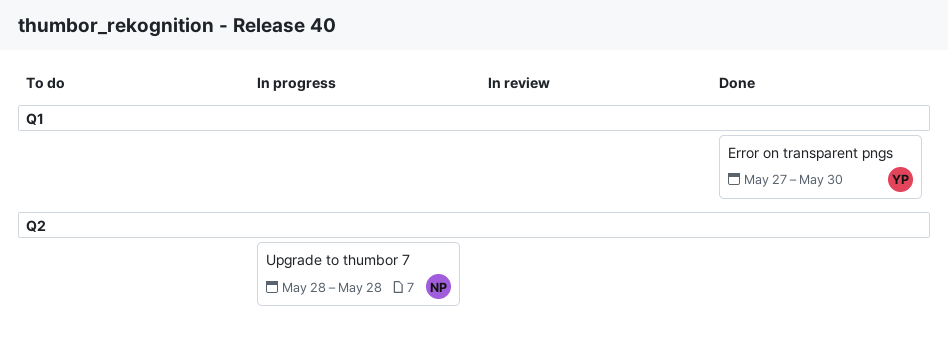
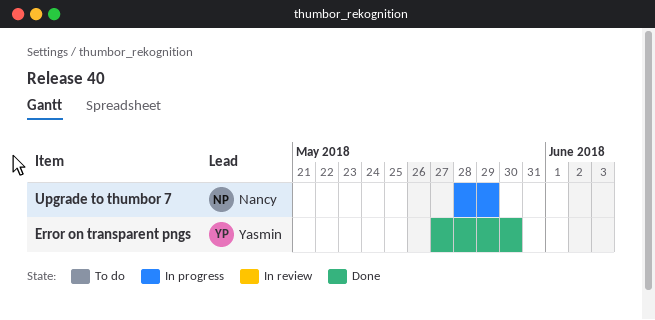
Upgrade to thumbor 7, due: May 28 -> May 29

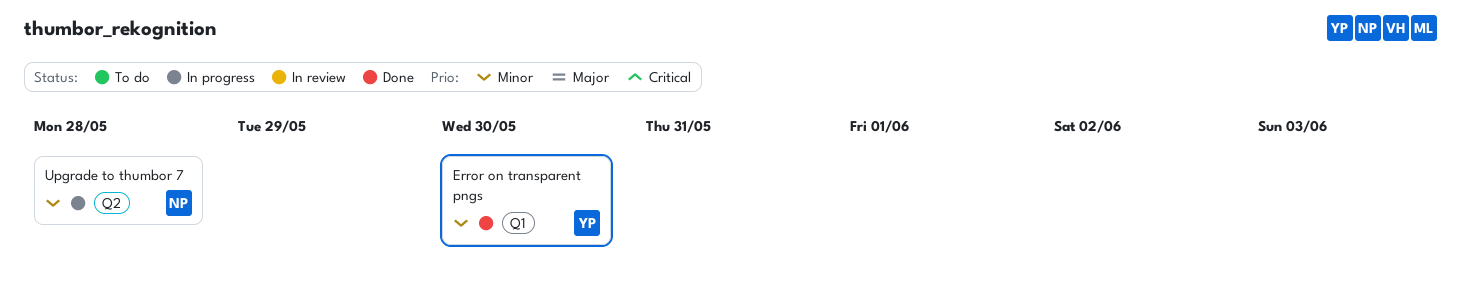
Upgrade to thumbor 7, due: May 29 -> May 28

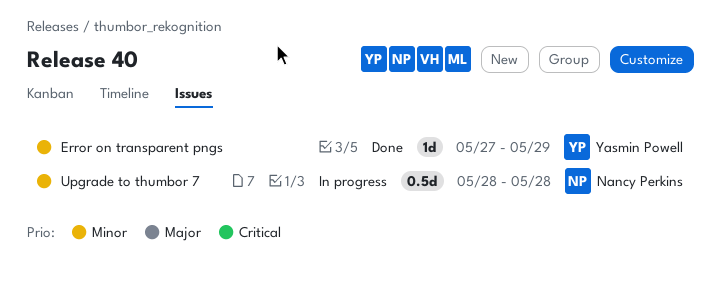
Error on transparent pngs, due: May 30 -> May 29

